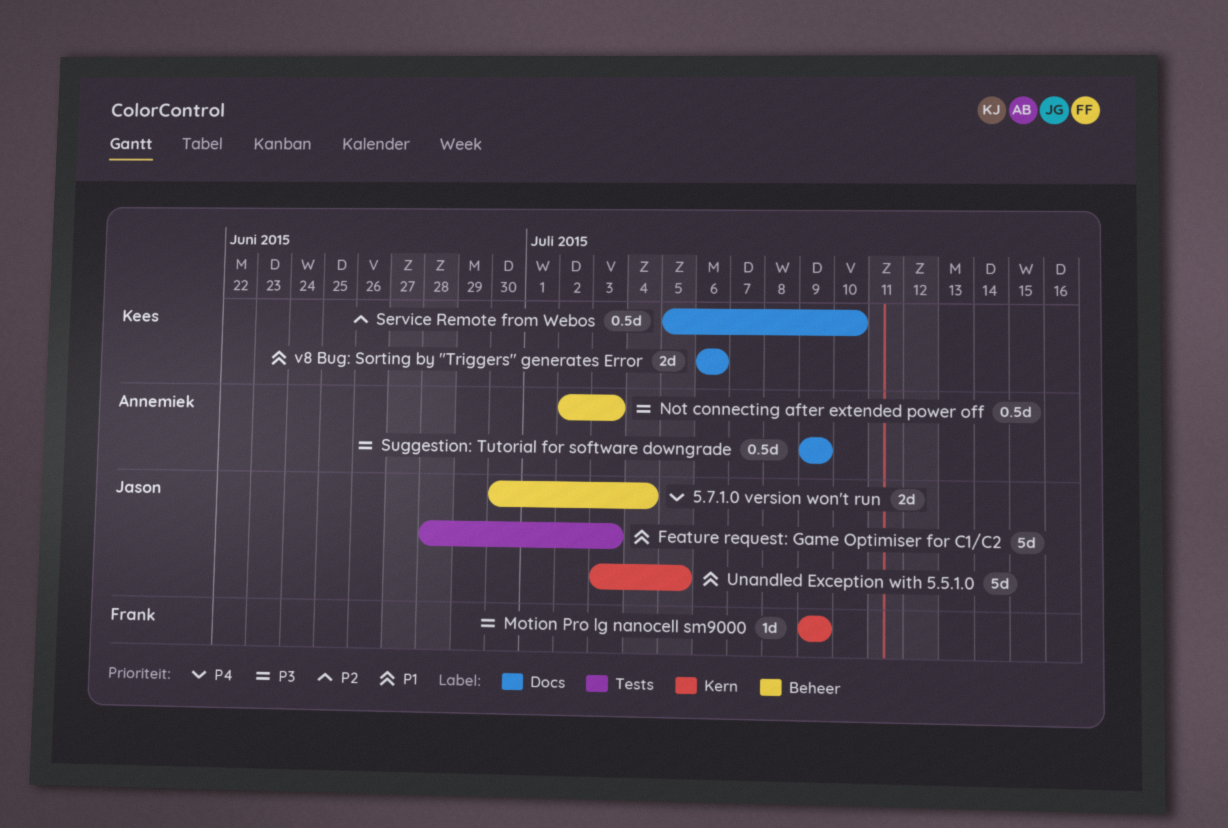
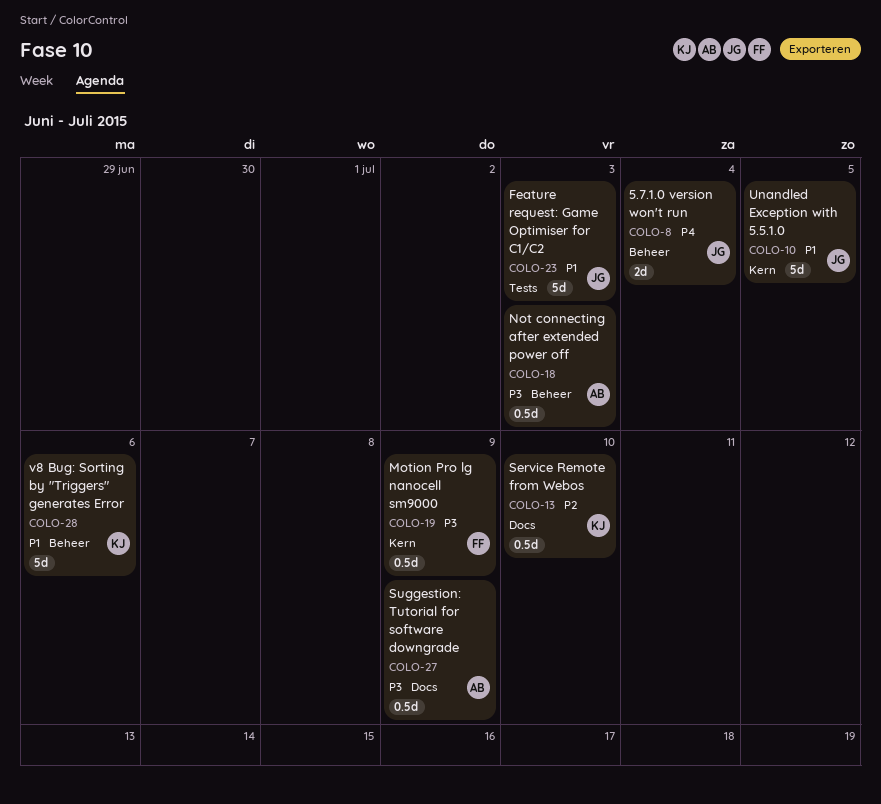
Motion Pro lg nanocell sm9000, estimate: 1d -> 0.5d
v8 Bug: Sorting by "Triggers" generates Error, label: Docs -> Beheer
v8 Bug: Sorting by "Triggers" generates Error, estimate: 2d -> 5d

